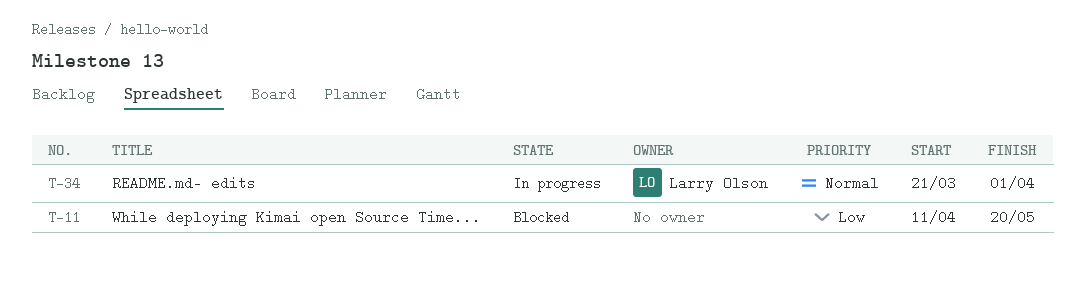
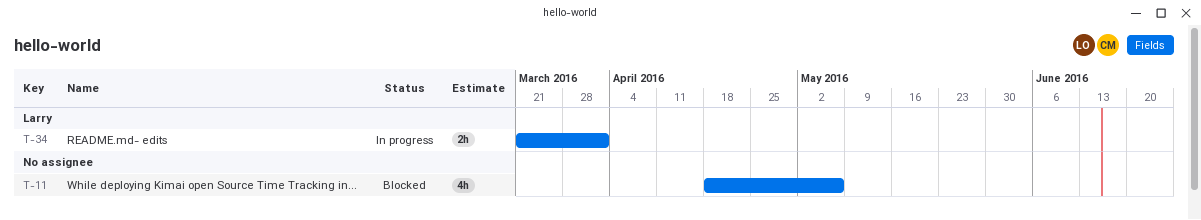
T-11, start: Apr 11 -> Apr 18
T-11, due: May 20 -> May 6

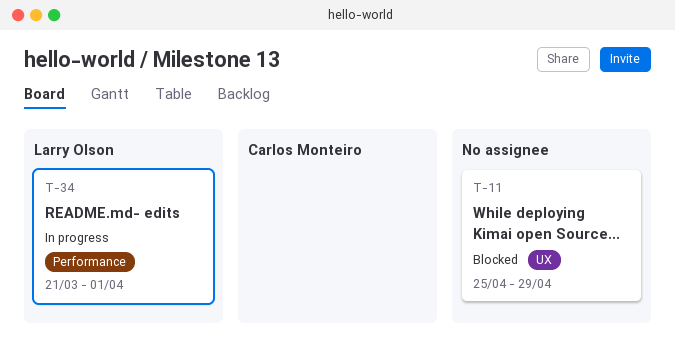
T-11, start: Apr 18 -> Apr 25
T-11, due: May 6 -> Apr 29

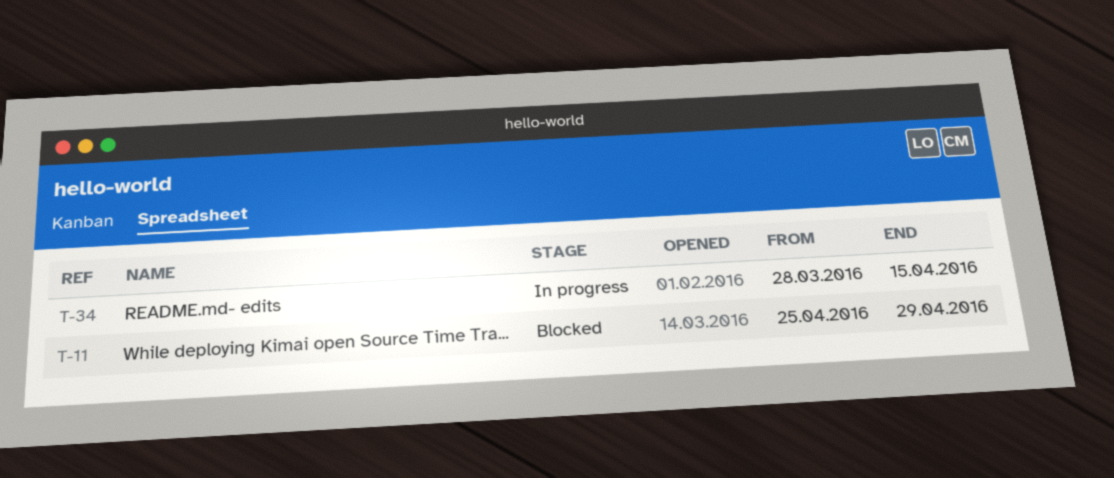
T-34, start: Mar 21 -> Mar 28
T-34, due: Apr 1 -> Apr 15

